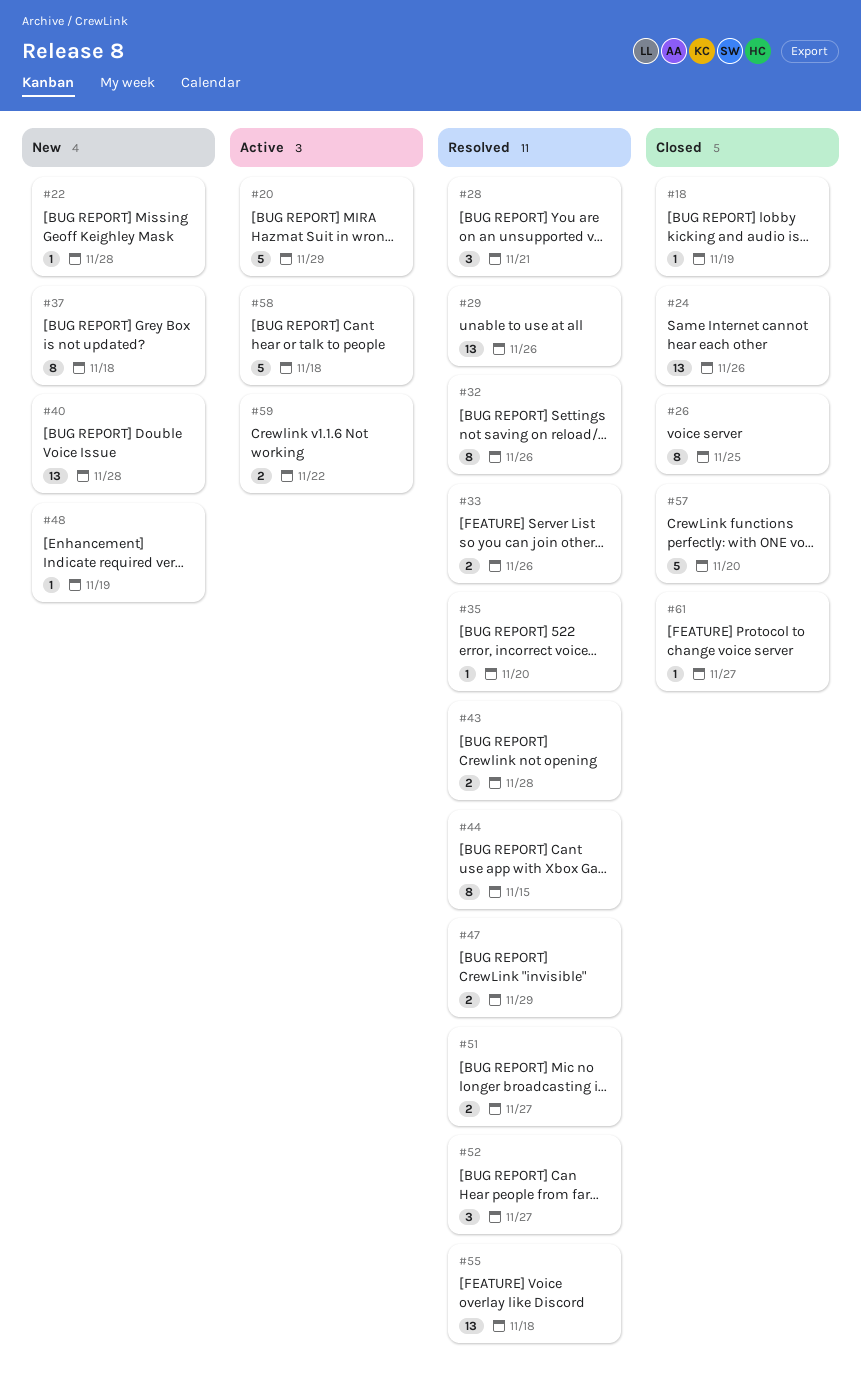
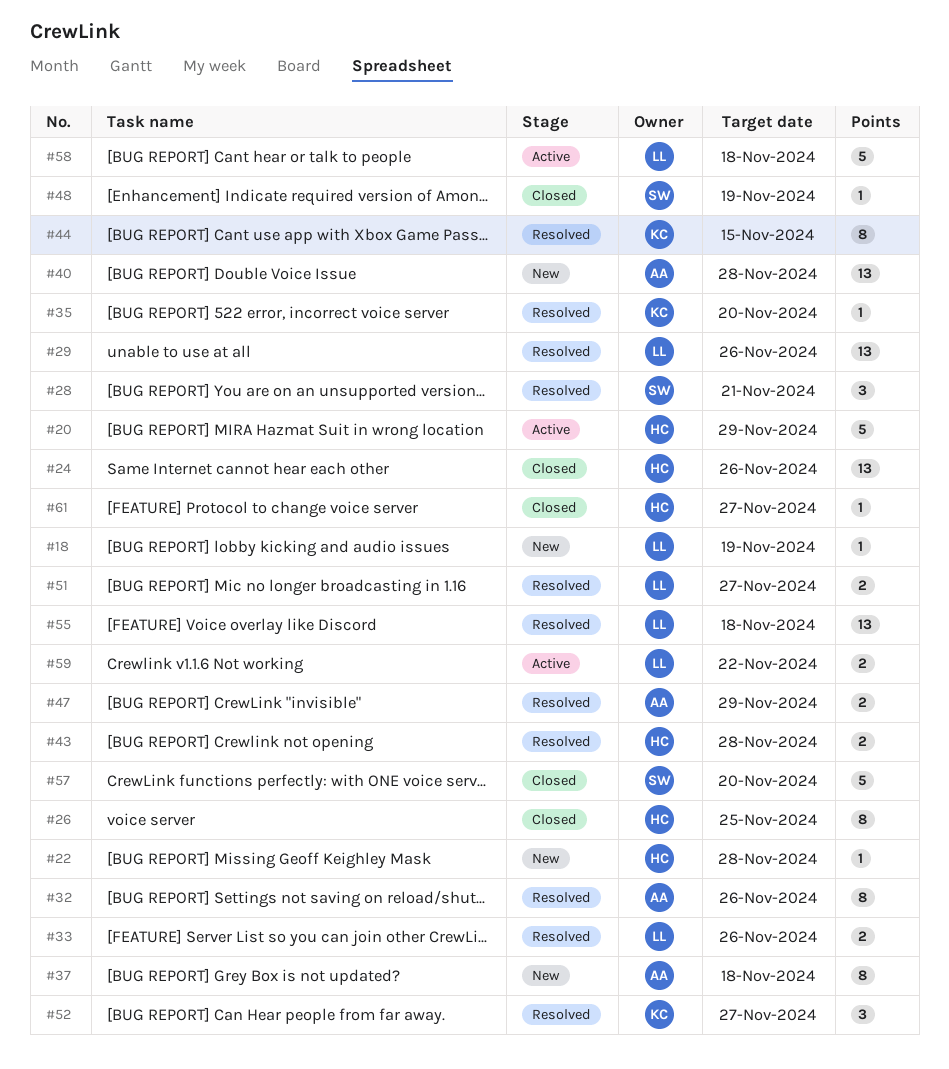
#18, status: Closed -> New
#48, status: New -> Closed

